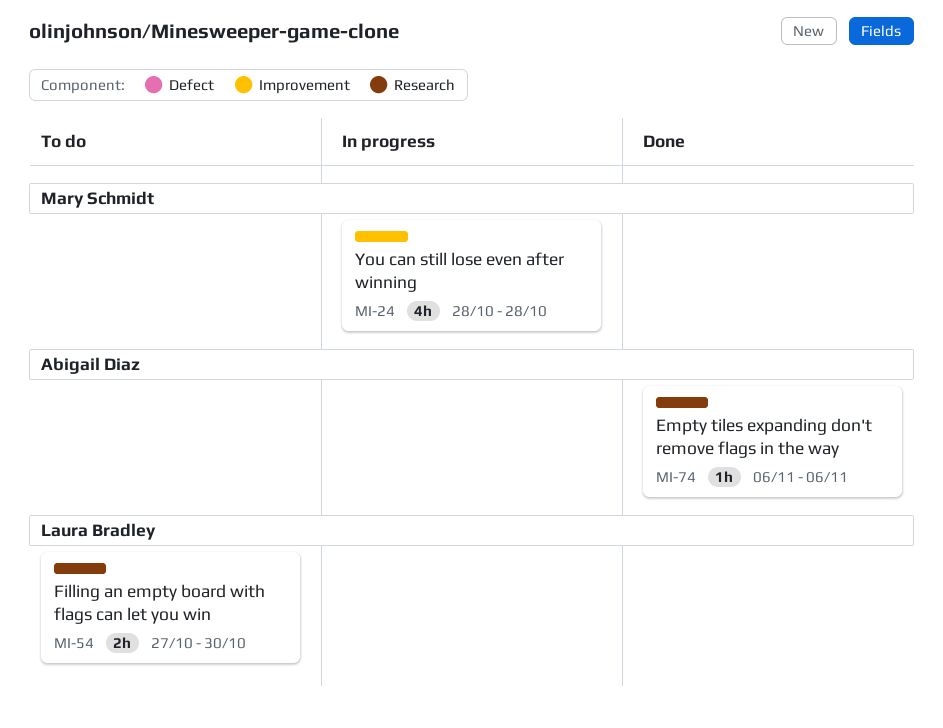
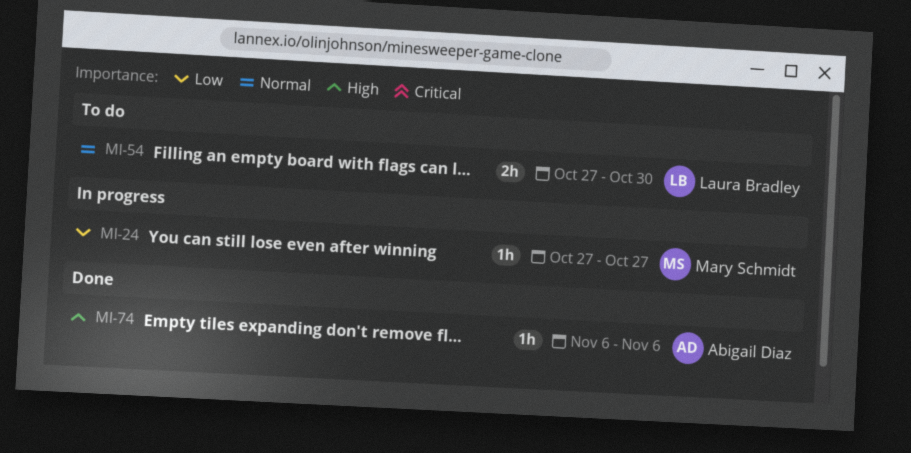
MI-24, estimate: 4h -> 1h
MI-24, start: Oct 28 -> Oct 27
MI-24, due: Oct 28 -> Oct 27

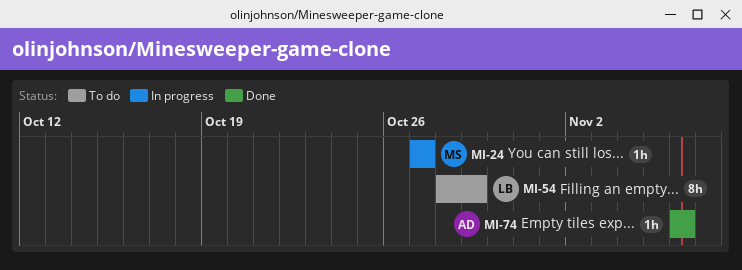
MI-54, estimate: 2h -> 8h
MI-54, start: Oct 27 -> Oct 28
MI-54, due: Oct 30 -> Oct 29

